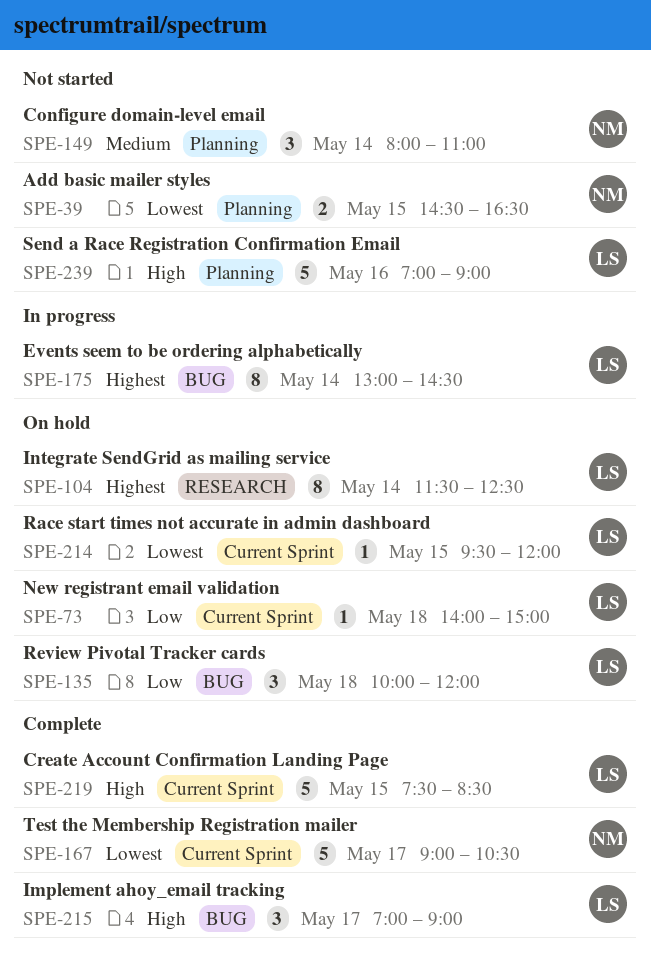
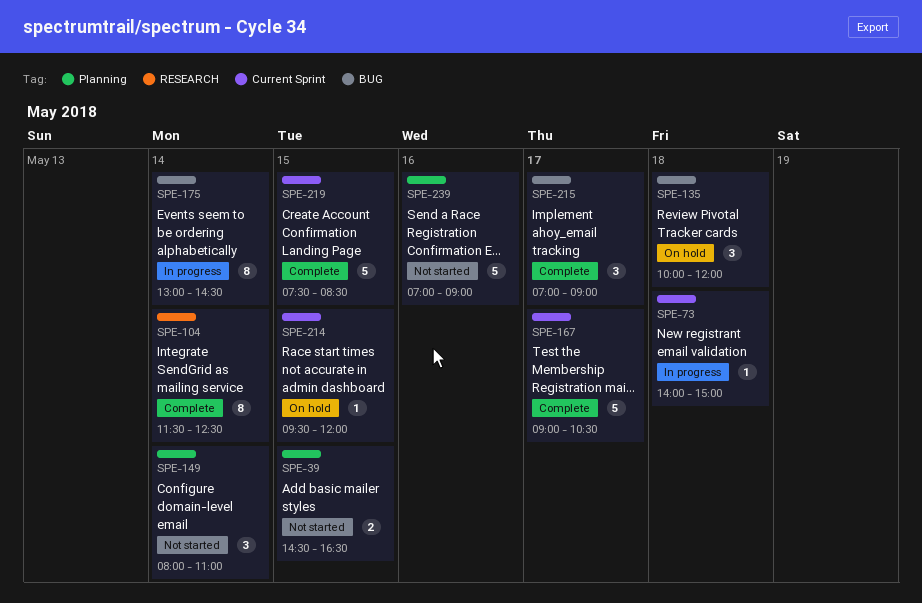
SPE-73, status: On hold -> In progress
SPE-104, status: On hold -> Complete

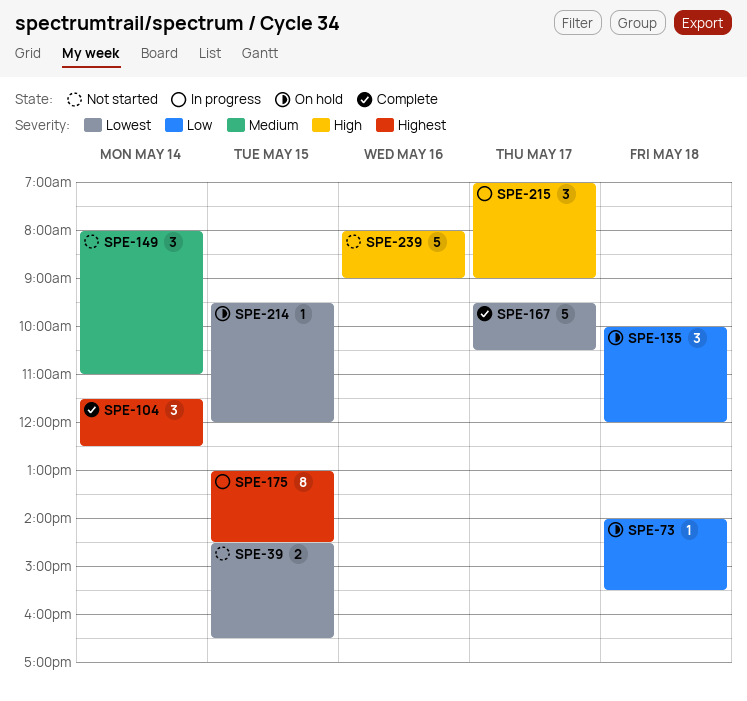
SPE-73, status: In progress -> On hold
SPE-73, ends: 15:00 -> 15:30
SPE-104, estimate: 8 -> 3
SPE-167, begins: 09:00 -> 09:30
SPE-175, day: May 14 -> May 15
SPE-215, status: Complete -> In progress
SPE-219: present -> none
SPE-239, begins: 07:00 -> 08:00

